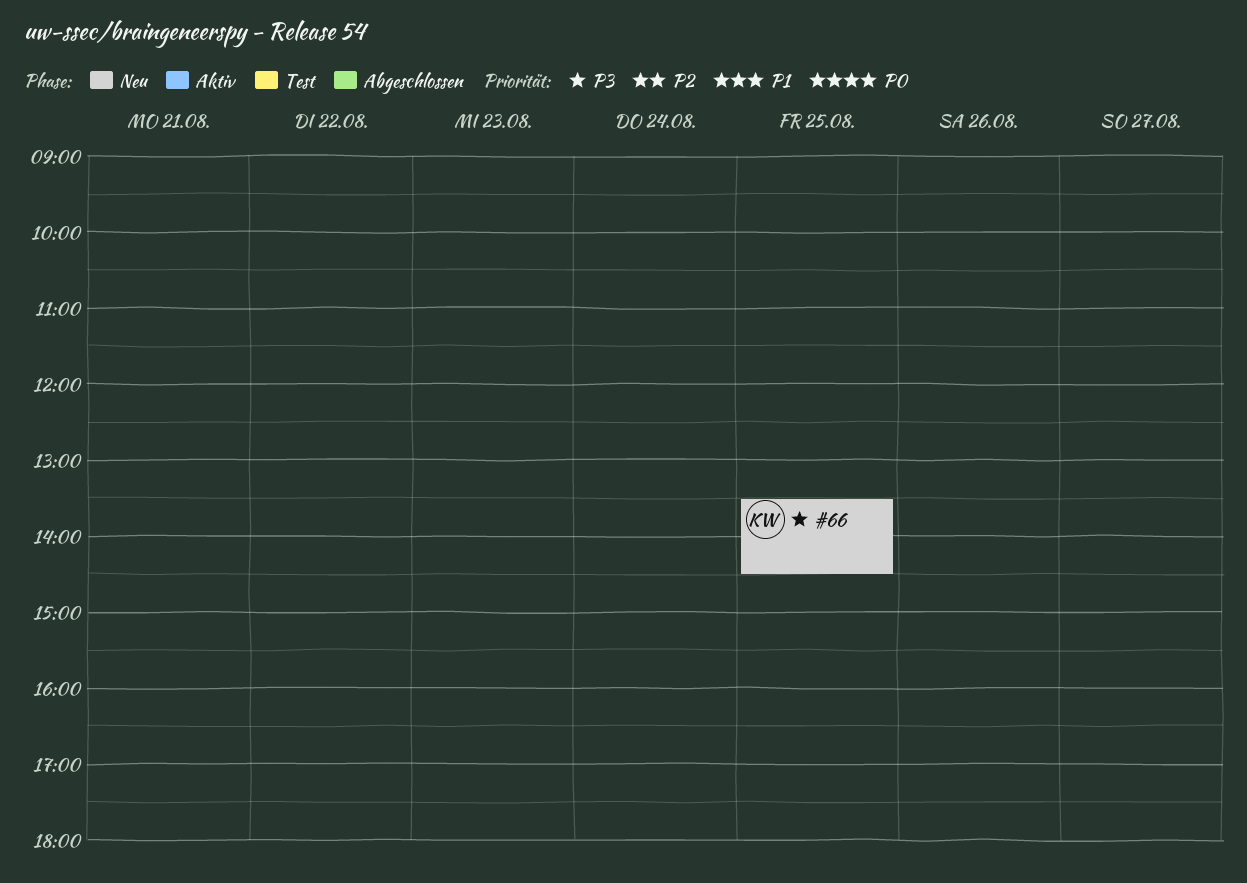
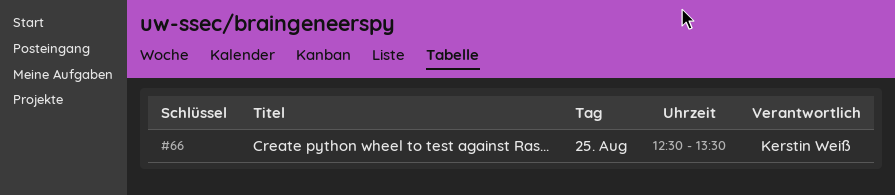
#66, begins: 13:30 -> 12:30
#66, ends: 14:30 -> 13:30

